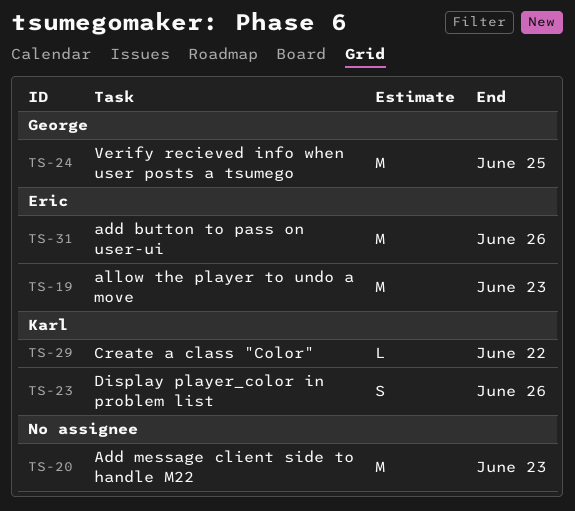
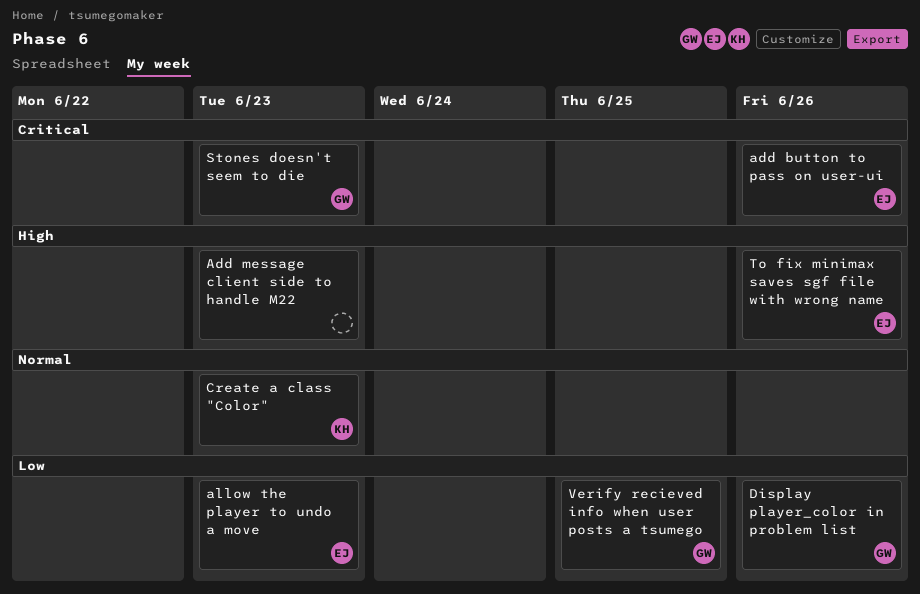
Create a class "Color", due: Jun 22 -> Jun 23
Display player_color in problem list, owner: Karl -> George
Stones doesn't seem to die: none -> present
To fix minimax saves sgf file with wrong name: none -> present

